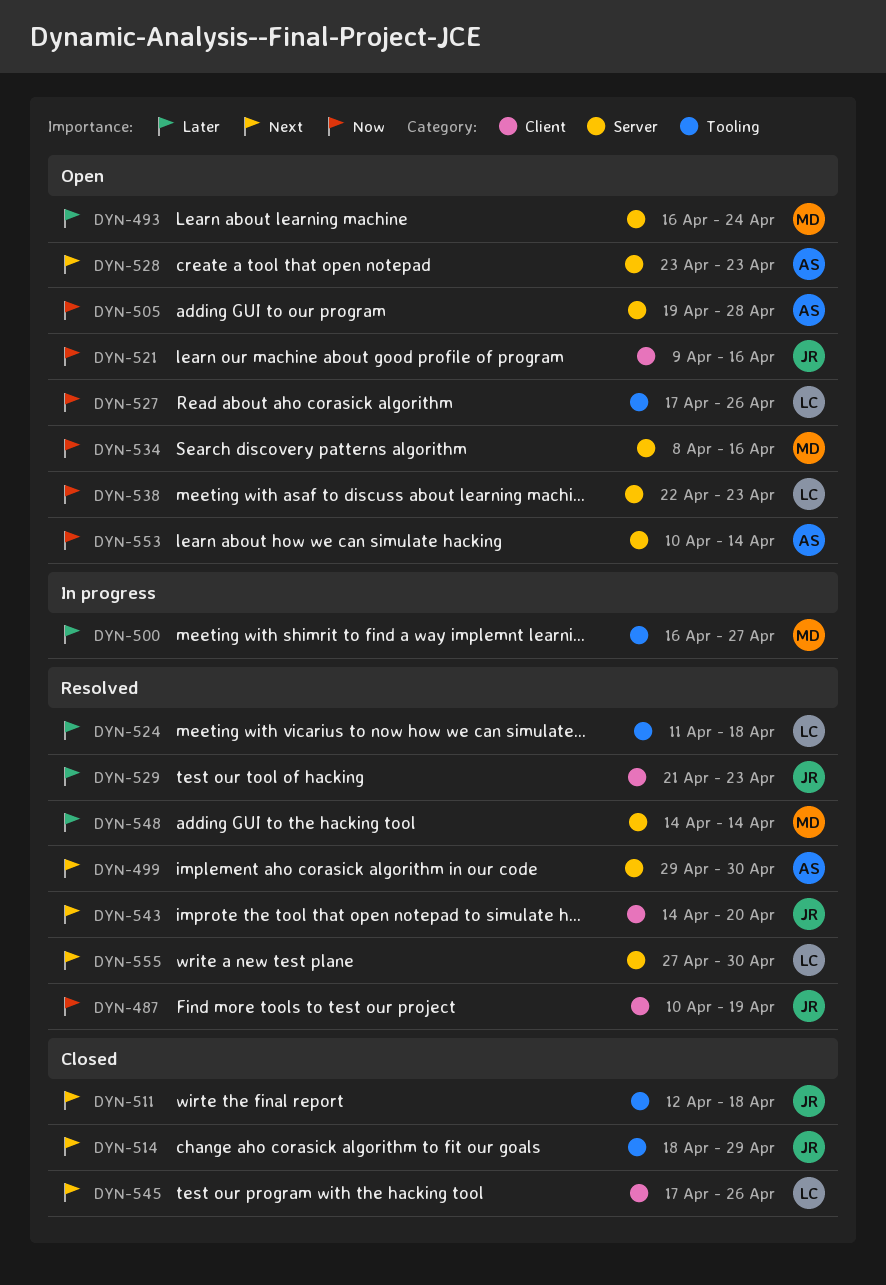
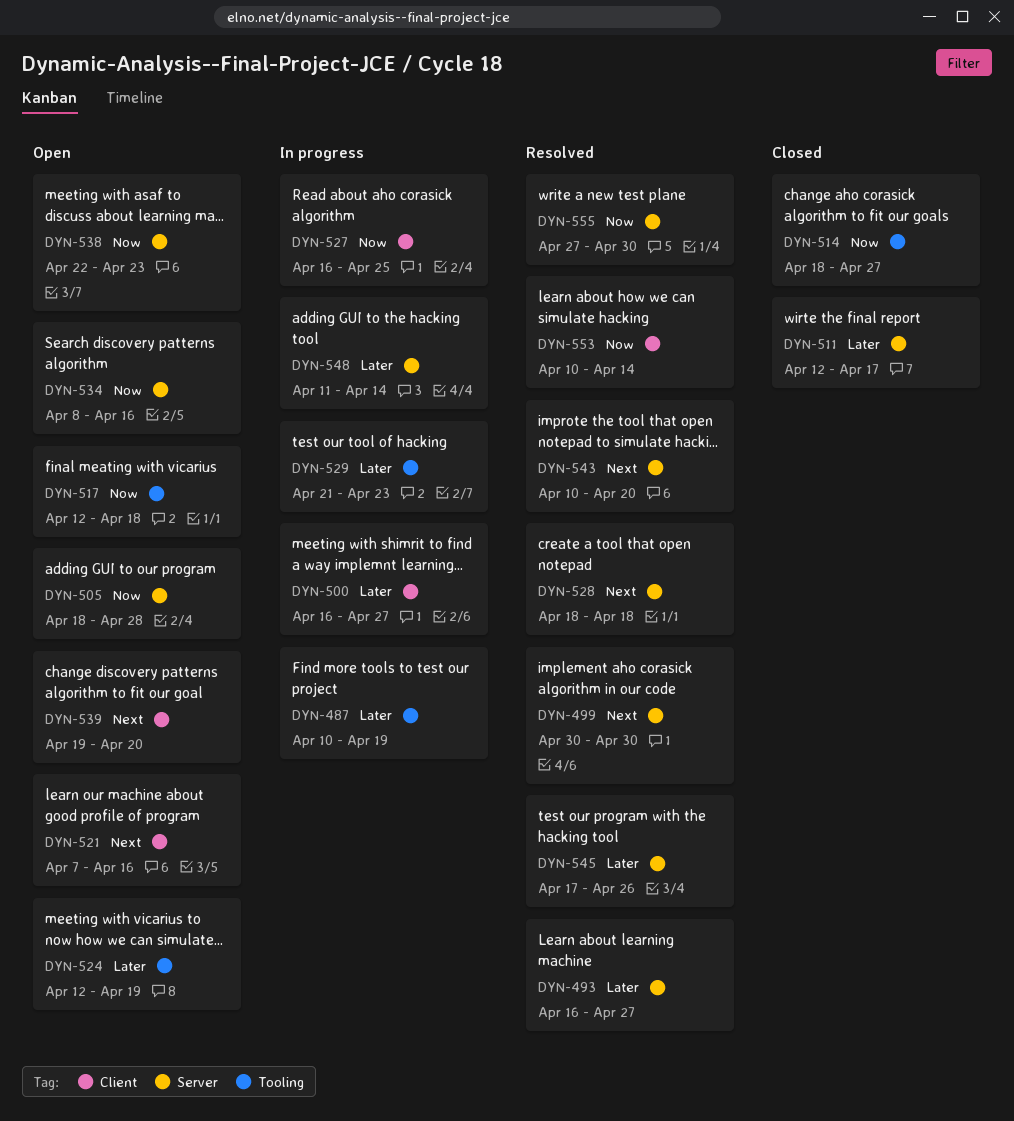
DYN-487, status: Resolved -> In progress
DYN-487, priority: Now -> Later
DYN-487, label: Client -> Tooling
DYN-493, status: Open -> Resolved
DYN-493, due: Apr 24 -> Apr 27
DYN-499, start: Apr 29 -> Apr 30
DYN-500, label: Tooling -> Client
DYN-505, start: Apr 19 -> Apr 18
DYN-511, priority: Next -> Later
DYN-511, label: Tooling -> Server
DYN-511, due: Apr 18 -> Apr 17
DYN-514, priority: Next -> Now
DYN-514, due: Apr 29 -> Apr 27
DYN-517: none -> present
DYN-521, priority: Now -> Next
DYN-521, start: Apr 9 -> Apr 7
DYN-524, status: Resolved -> Open
DYN-524, start: Apr 11 -> Apr 12
DYN-524, due: Apr 18 -> Apr 19
DYN-527, status: Open -> In progress
DYN-527, label: Tooling -> Client
DYN-527, start: Apr 17 -> Apr 16
DYN-527, due: Apr 26 -> Apr 25
DYN-528, status: Open -> Resolved
DYN-528, start: Apr 23 -> Apr 18
DYN-528, due: Apr 23 -> Apr 18
DYN-529, status: Resolved -> In progress
DYN-529, label: Client -> Tooling
DYN-539: none -> present
DYN-543, label: Client -> Server
DYN-543, start: Apr 14 -> Apr 10
DYN-545, status: Closed -> Resolved
DYN-545, priority: Next -> Later
DYN-545, label: Client -> Server
DYN-548, status: Resolved -> In progress
DYN-548, start: Apr 14 -> Apr 11
DYN-553, status: Open -> Resolved
DYN-553, label: Server -> Client
DYN-555, priority: Next -> Now

